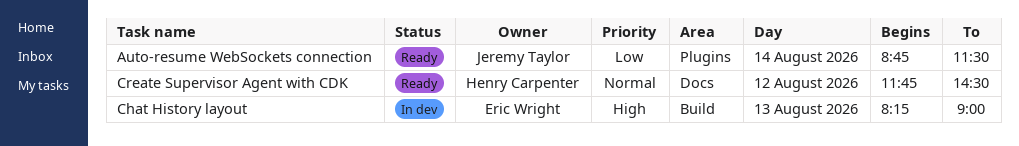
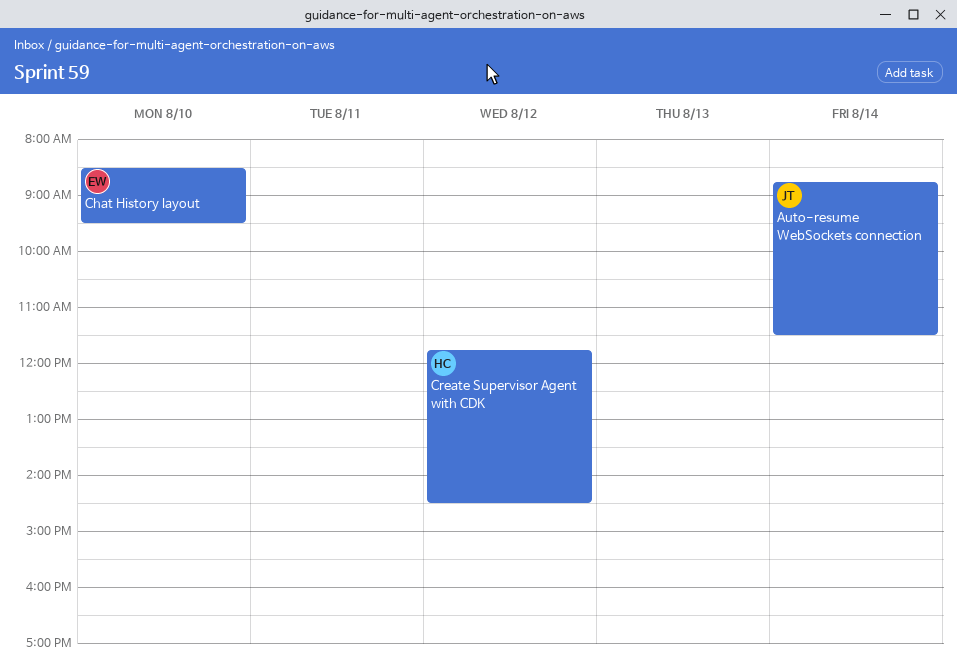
Chat History layout, day: Aug 13 -> Aug 10
Chat History layout, begins: 08:15 -> 08:30
Chat History layout, ends: 09:00 -> 09:30

